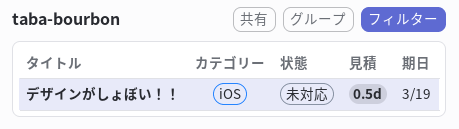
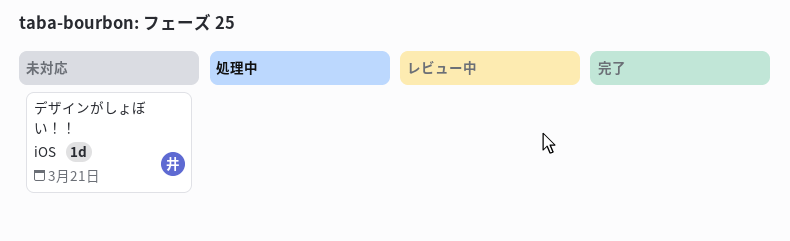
デザインがしょぼい！！, estimate: 0.5d -> 1d
デザインがしょぼい！！, due: Mar 19 -> Mar 21

